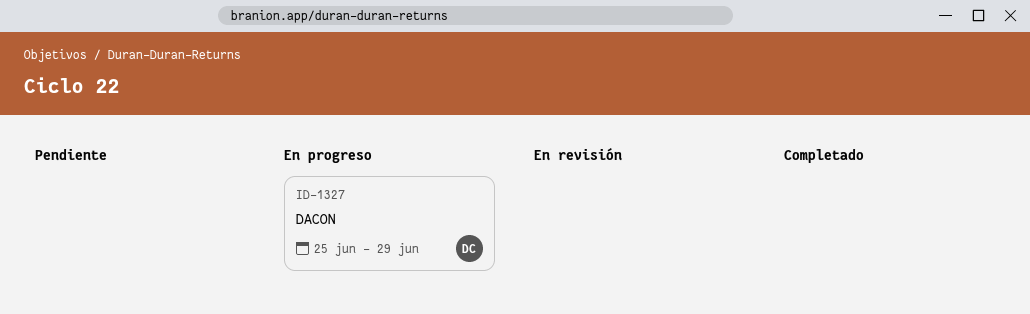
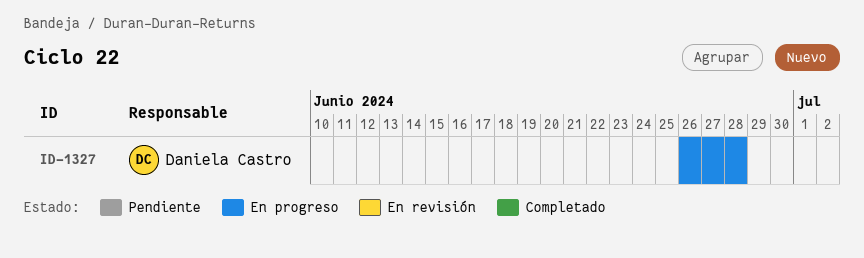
ID-1327, start: Jun 25 -> Jun 26
ID-1327, due: Jun 29 -> Jun 28

